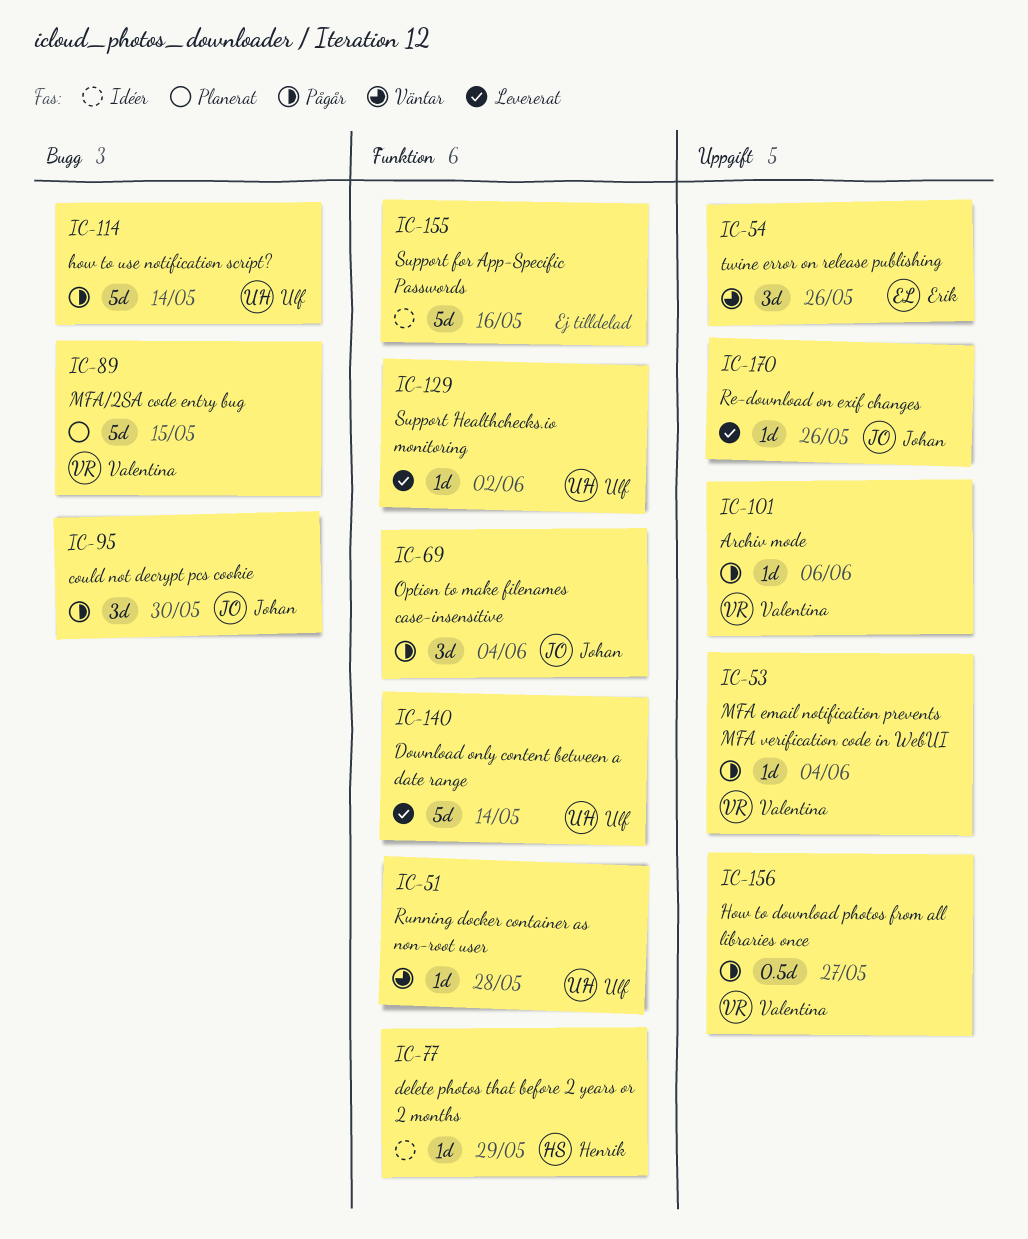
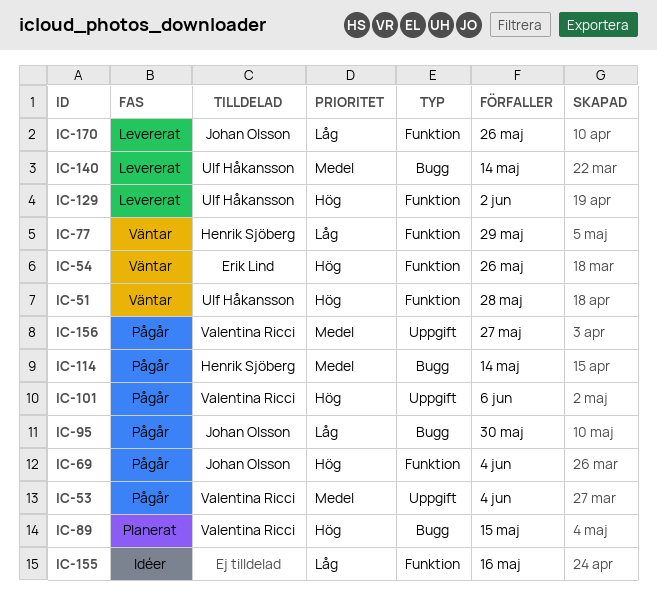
IC-54, label: Uppgift -> Funktion
IC-77, status: Idéer -> Väntar
IC-114, owner: Ulf Håkansson -> Henrik Sjöberg
IC-140, label: Funktion -> Bugg
IC-170, label: Uppgift -> Funktion

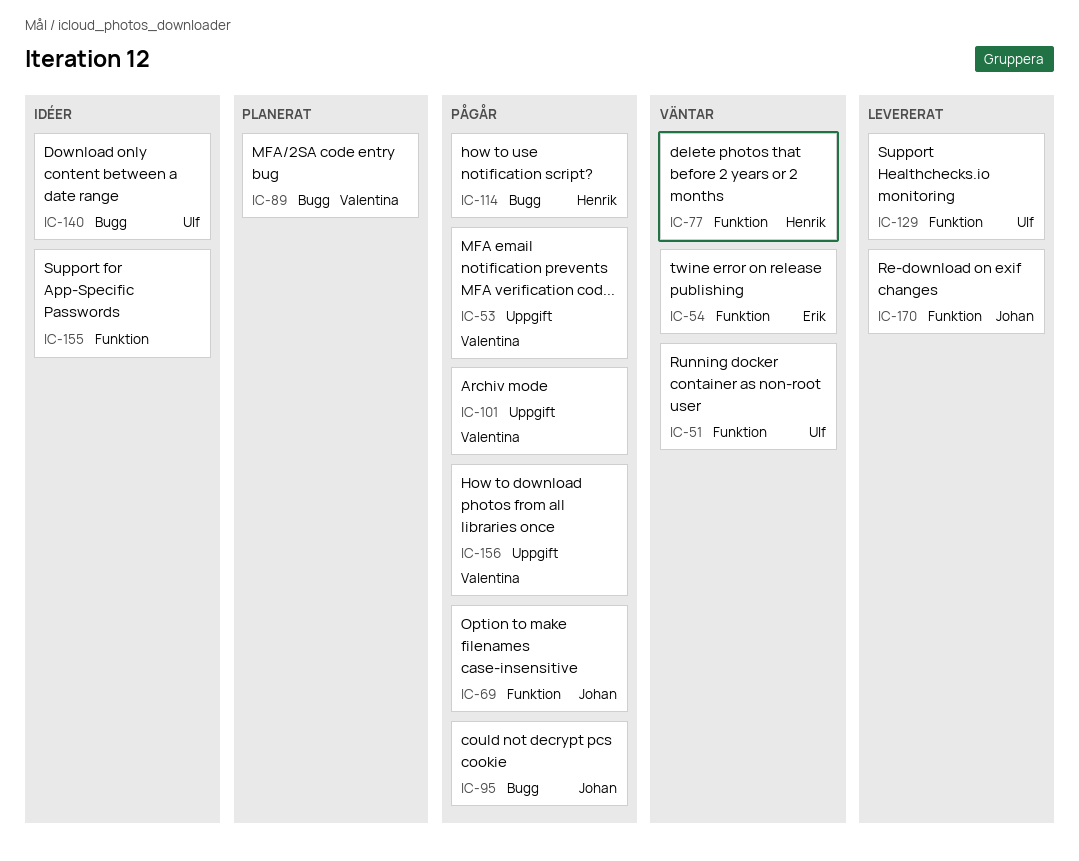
IC-140, status: Levererat -> Idéer

